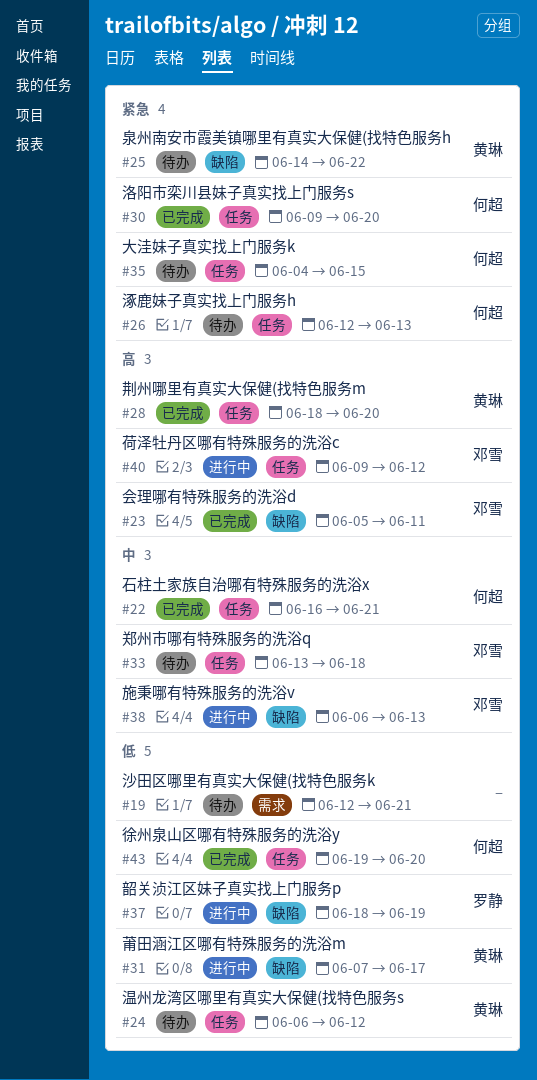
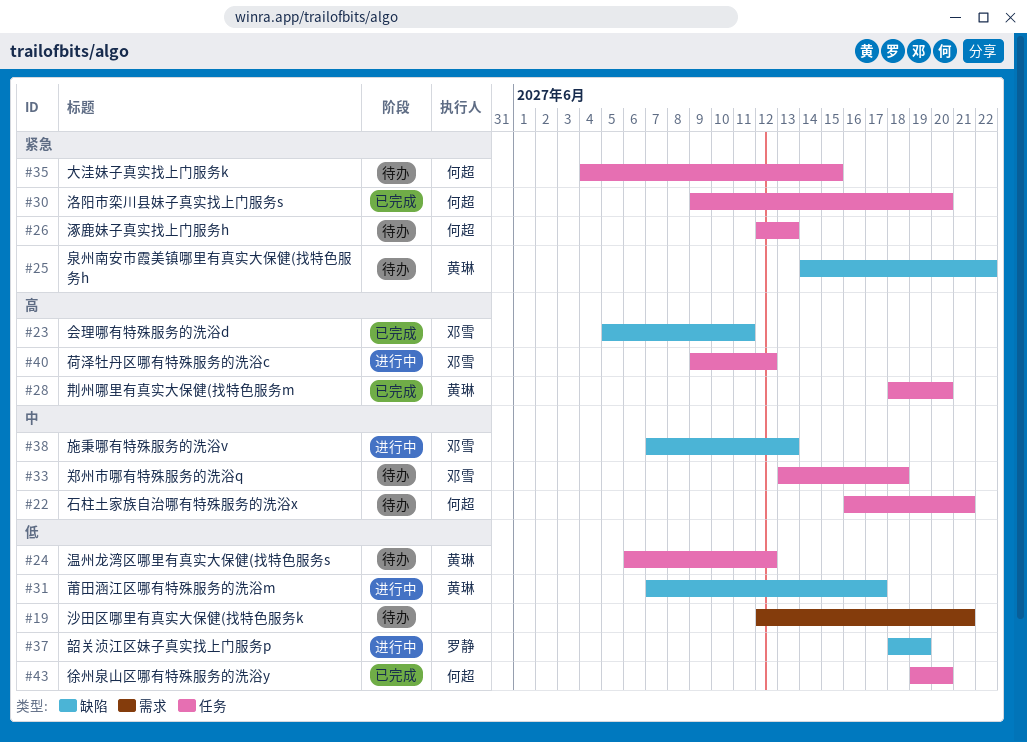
#22, status: 已完成 -> 待办
#38, start: Jun 6 -> Jun 7

